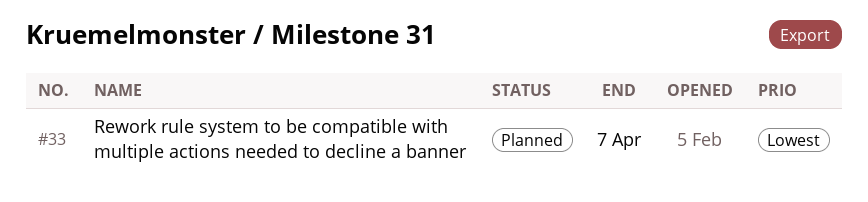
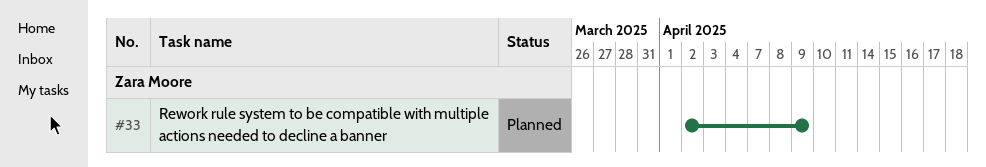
#33, due: Apr 7 -> Apr 9

